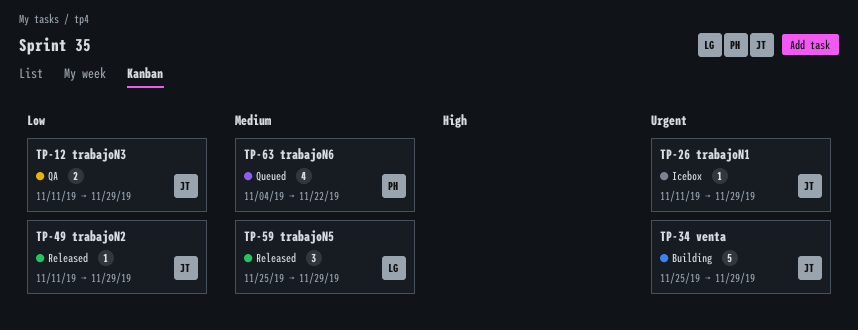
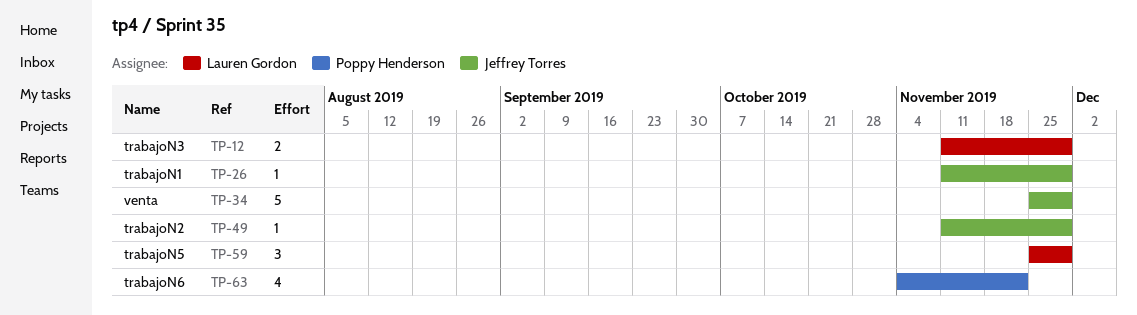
TP-12, owner: Jeffrey Torres -> Lauren Gordon

